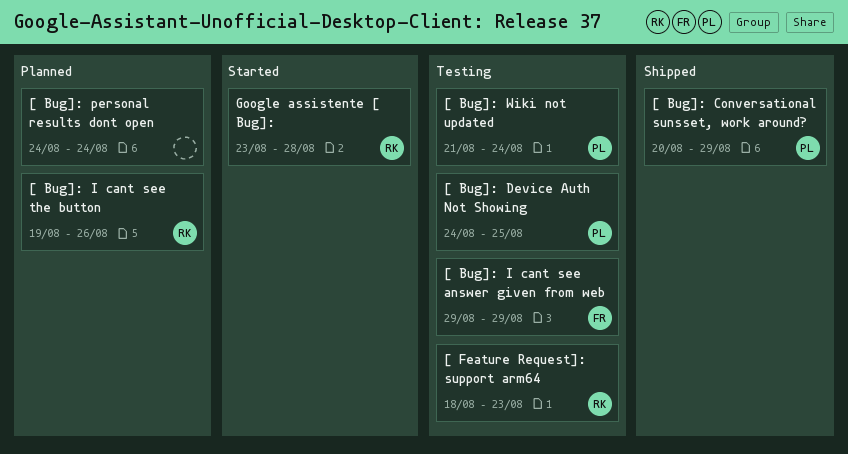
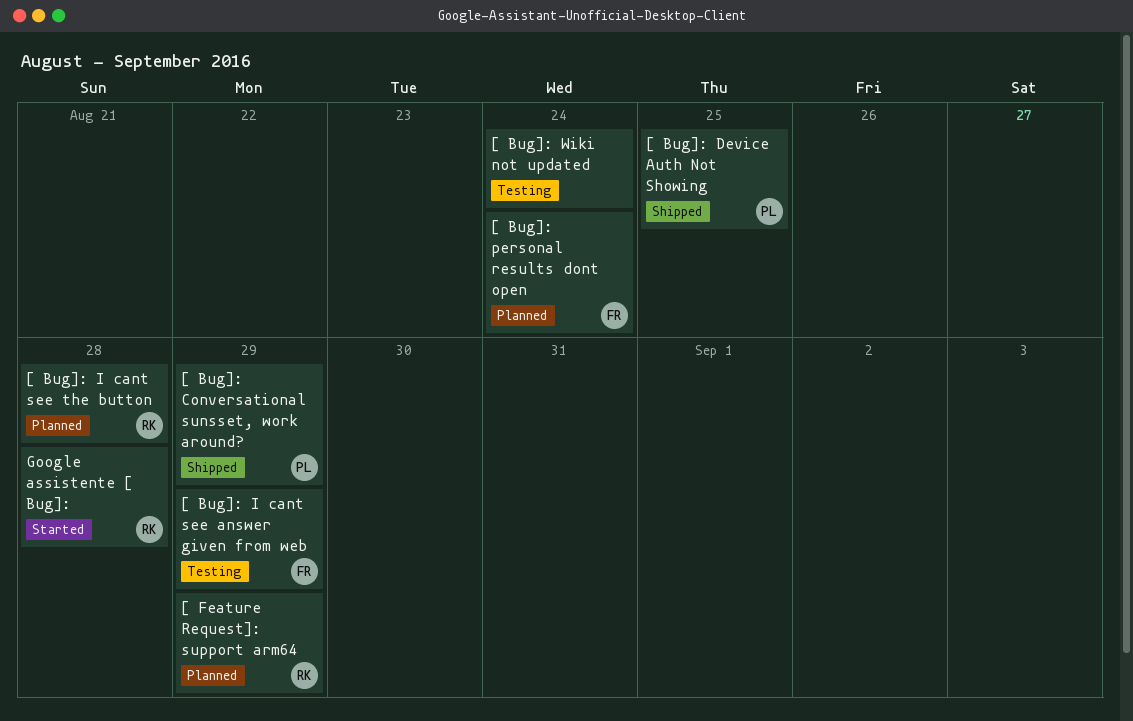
[ Bug]: Device Auth Not Showing, status: Testing -> Shipped
[ Bug]: I cant see the button, due: Aug 26 -> Aug 28
[ Bug]: personal results dont open, owner: none -> FR
[ Bug]: Wiki not updated, owner: PL -> none
[ Feature Request]: support arm64, status: Testing -> Planned
[ Feature Request]: support arm64, due: Aug 23 -> Aug 29

